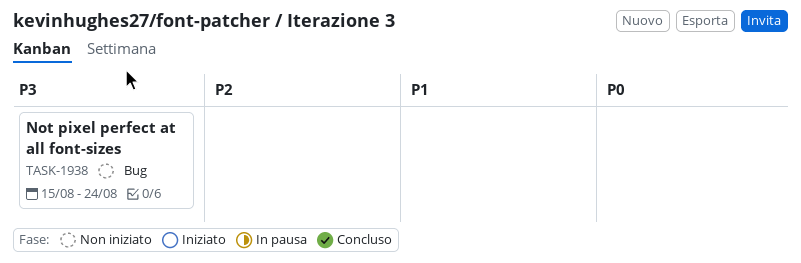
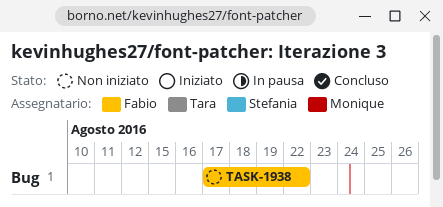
TASK-1938, start: Aug 15 -> Aug 17
TASK-1938, due: Aug 24 -> Aug 22

